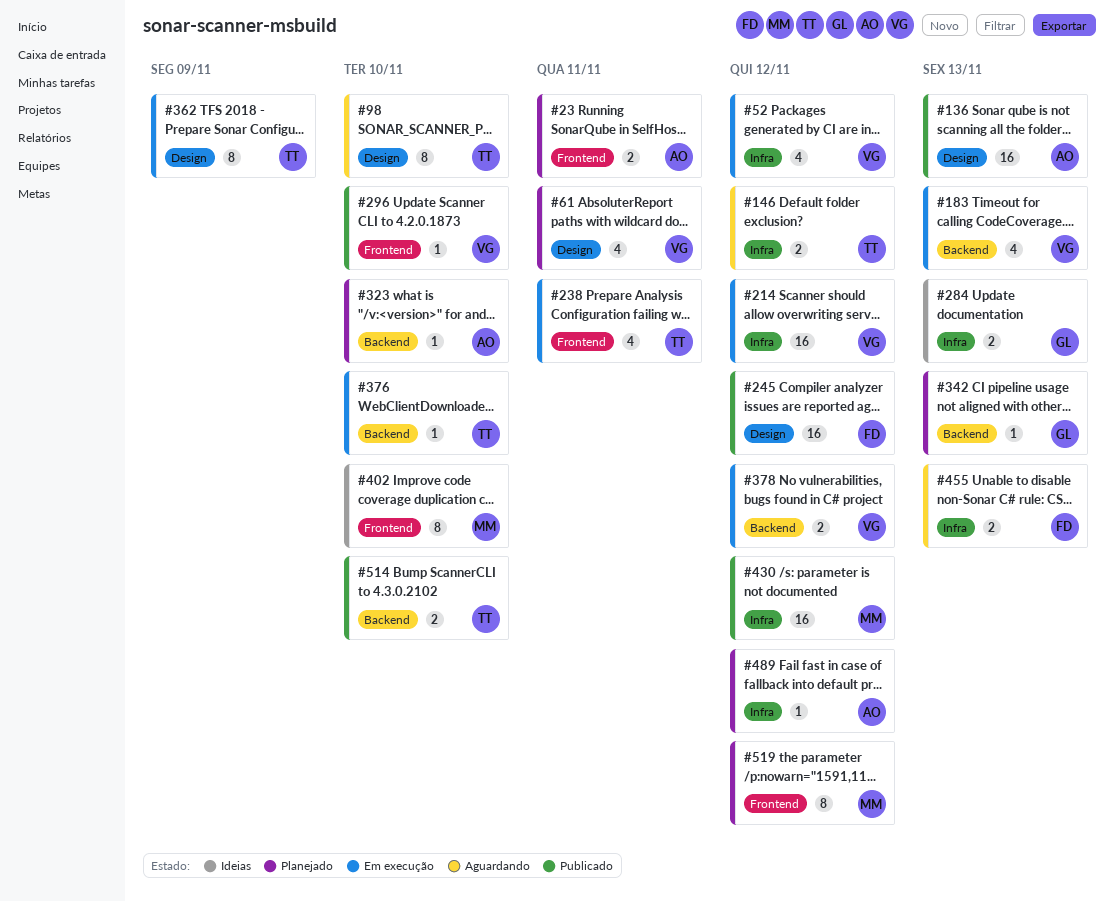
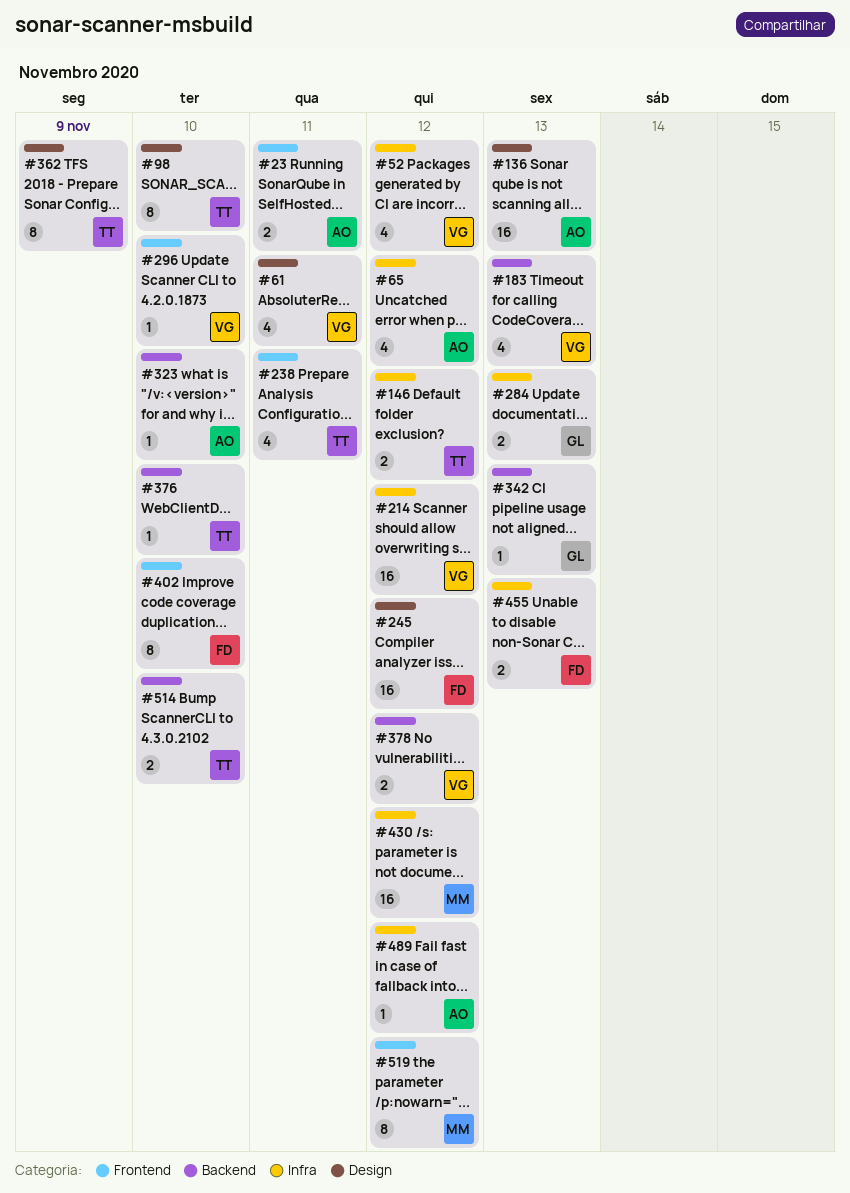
#65: none -> present
#402, owner: MM -> FD

